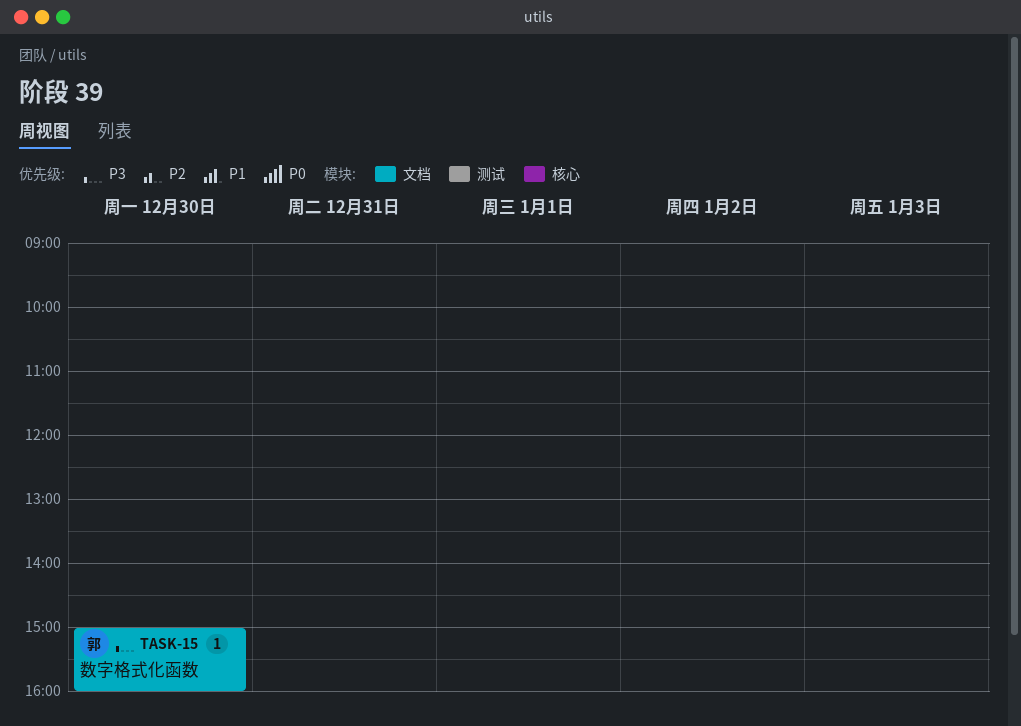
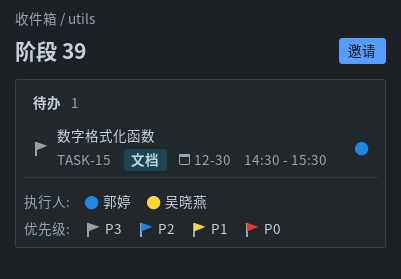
TASK-15, begins: 15:00 -> 14:30
TASK-15, ends: 16:00 -> 15:30

